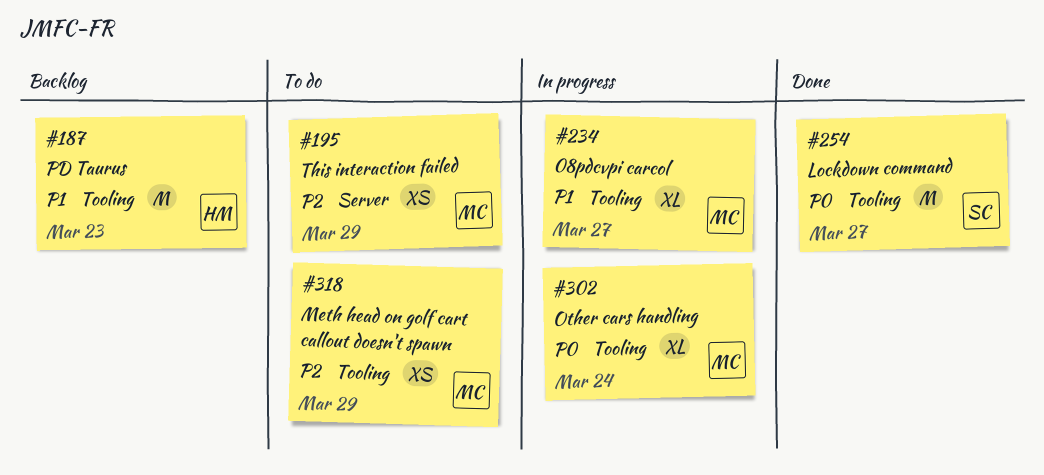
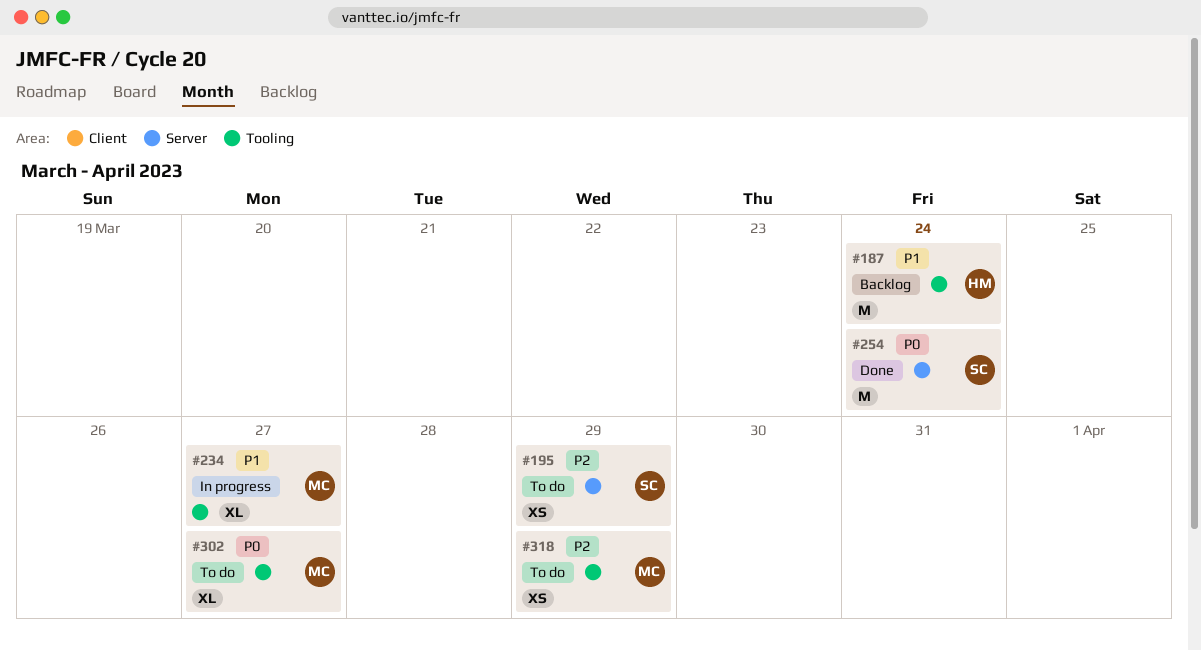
#187, due: Mar 23 -> Mar 24
#195, owner: MC -> SC
#254, label: Tooling -> Server
#254, due: Mar 27 -> Mar 24
#302, status: In progress -> To do
#302, due: Mar 24 -> Mar 27

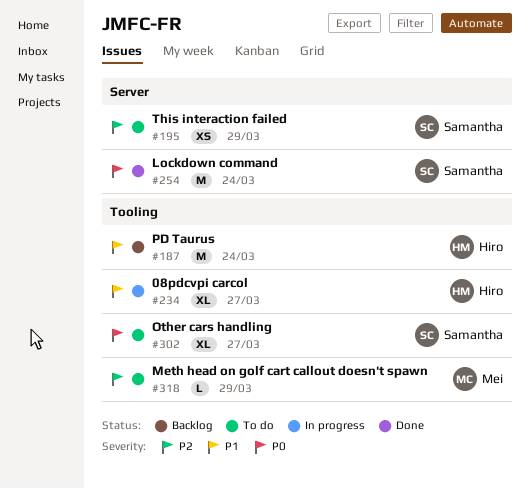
#234, owner: Mei -> Hiro
#302, owner: Mei -> Samantha
#318, estimate: XS -> L

